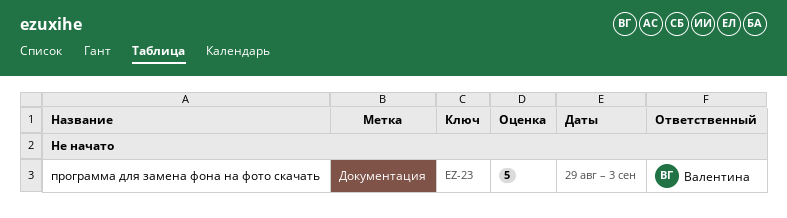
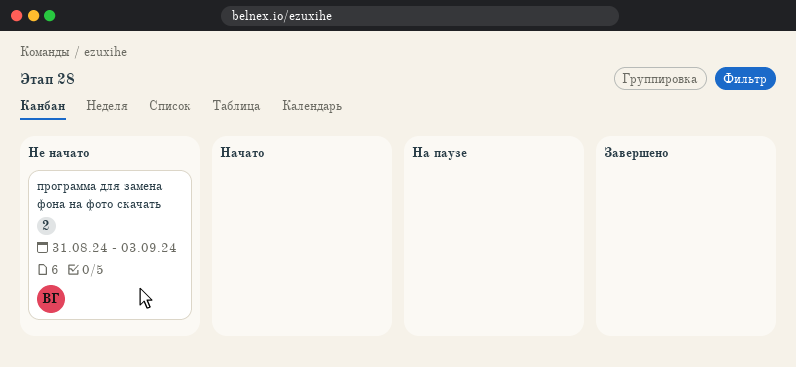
программа для замена фона на фото скачать, estimate: 5 -> 2
программа для замена фона на фото скачать, start: Aug 29 -> Aug 31

